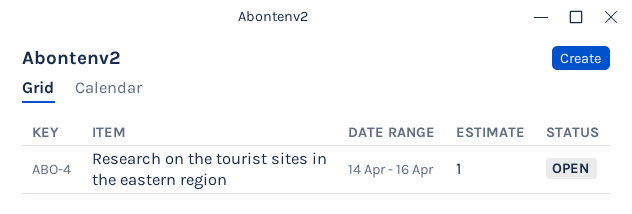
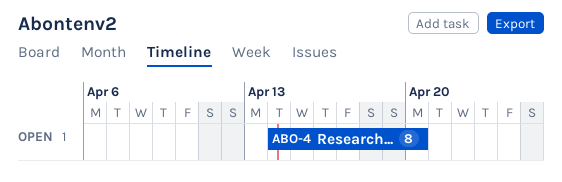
ABO-4, estimate: 1 -> 8
ABO-4, due: Apr 16 -> Apr 20

